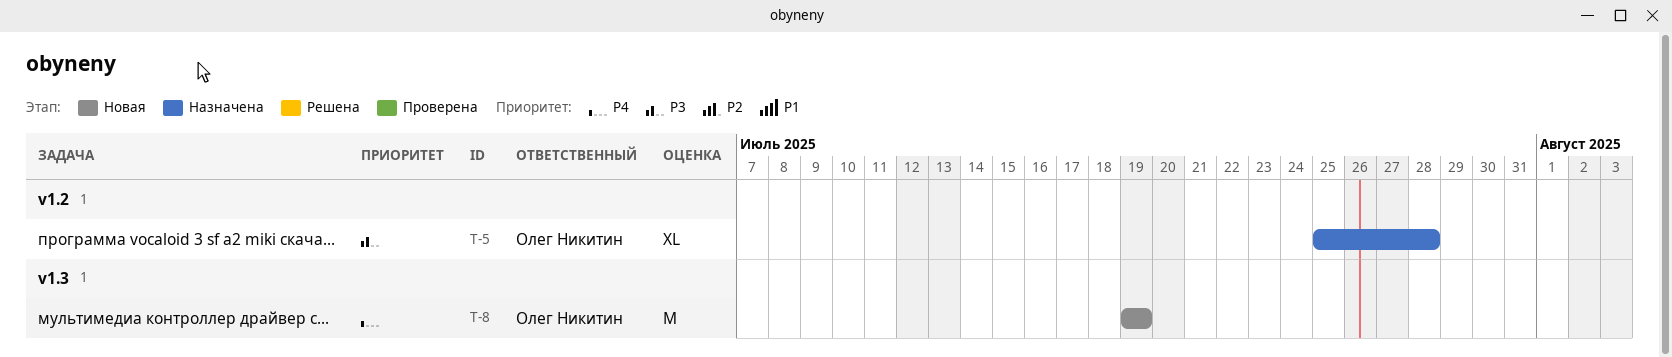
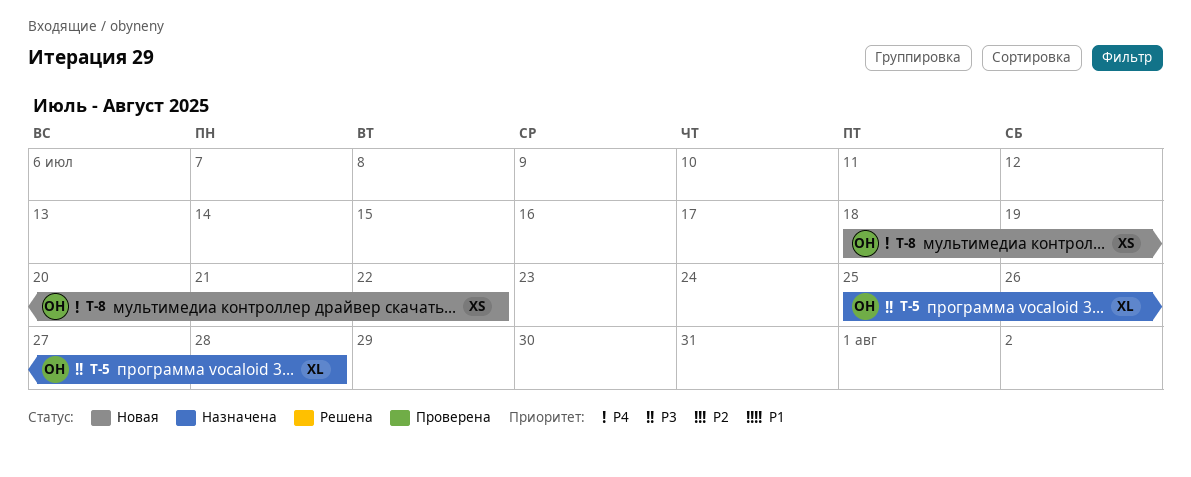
T-8, estimate: M -> XS
T-8, start: Jul 19 -> Jul 18
T-8, due: Jul 19 -> Jul 22

